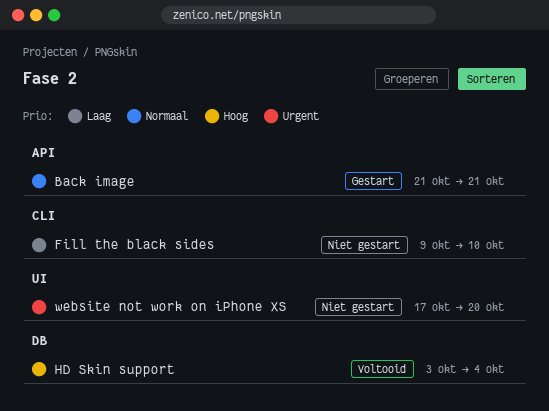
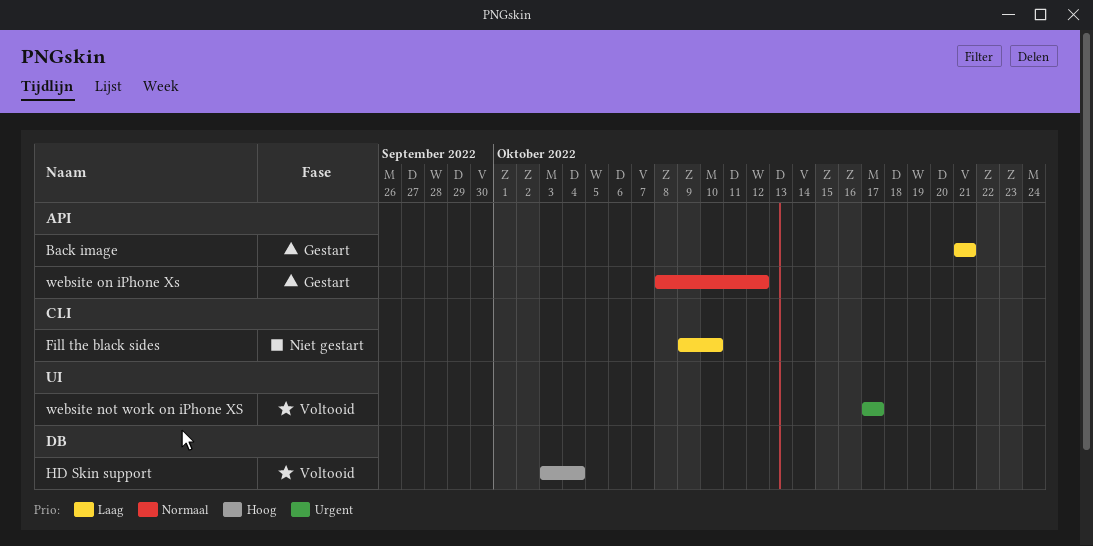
Back image, priority: Normaal -> Laag
website not work on iPhone XS, status: Niet gestart -> Voltooid
website not work on iPhone XS, due: Oct 20 -> Oct 17
website on iPhone Xs: none -> present

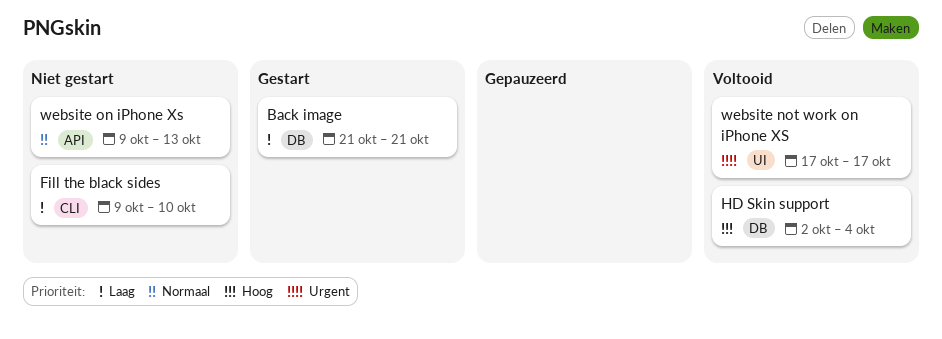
Back image, label: API -> DB
HD Skin support, start: Oct 3 -> Oct 2
website on iPhone Xs, status: Gestart -> Niet gestart
website on iPhone Xs, start: Oct 8 -> Oct 9
website on iPhone Xs, due: Oct 12 -> Oct 13

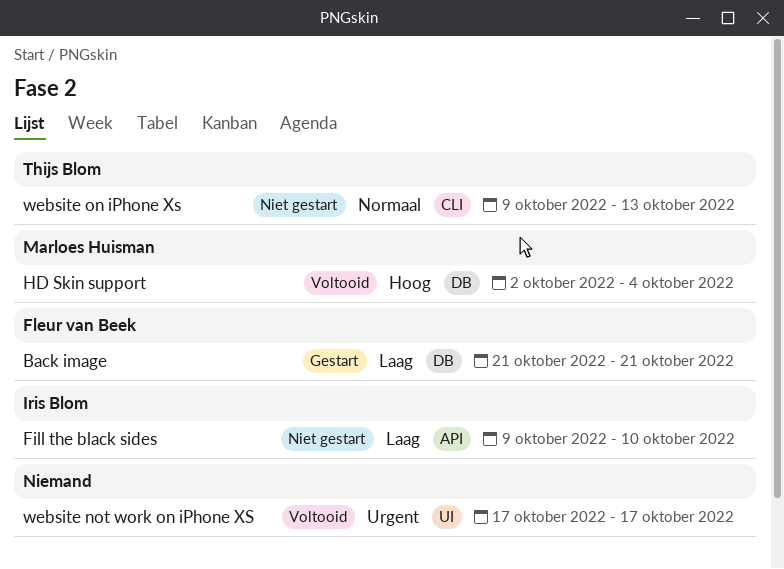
Fill the black sides, label: CLI -> API
website on iPhone Xs, label: API -> CLI

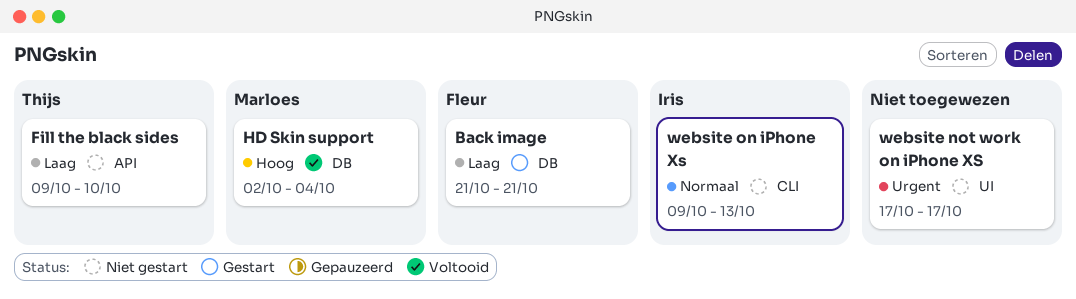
Fill the black sides, owner: Iris Blom -> Thijs Blom
website not work on iPhone XS, status: Voltooid -> Niet gestart
website on iPhone Xs, owner: Thijs Blom -> Iris Blom

